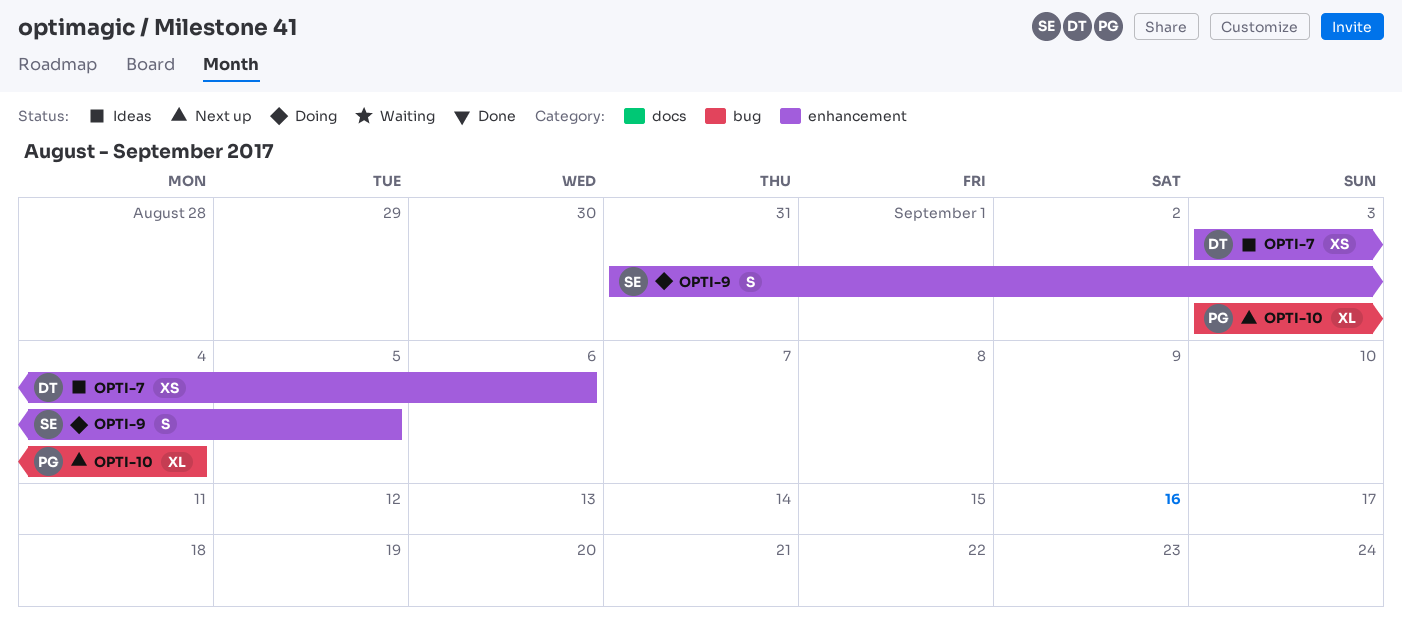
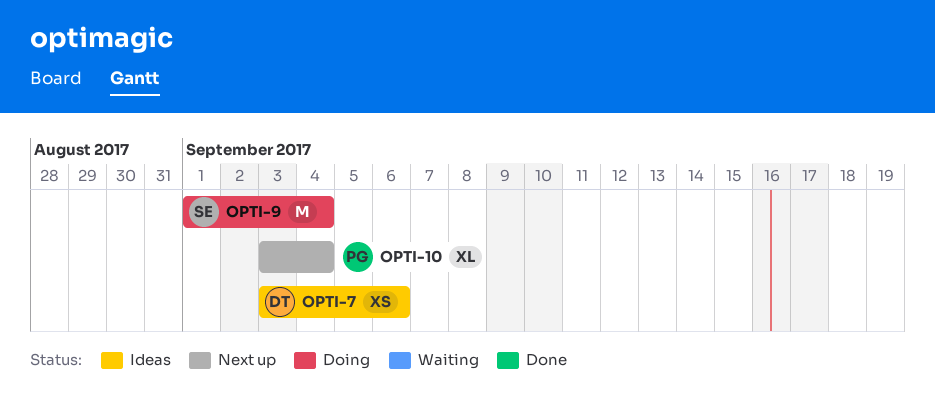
OPTI-9, estimate: S -> M
OPTI-9, start: Aug 31 -> Sep 1
OPTI-9, due: Sep 5 -> Sep 4

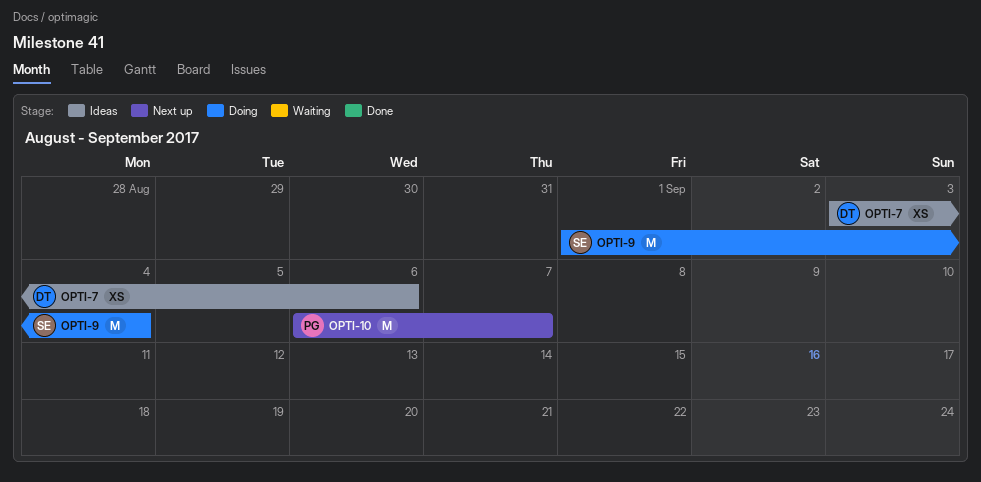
OPTI-10, estimate: XL -> M
OPTI-10, start: Sep 3 -> Sep 6
OPTI-10, due: Sep 4 -> Sep 7

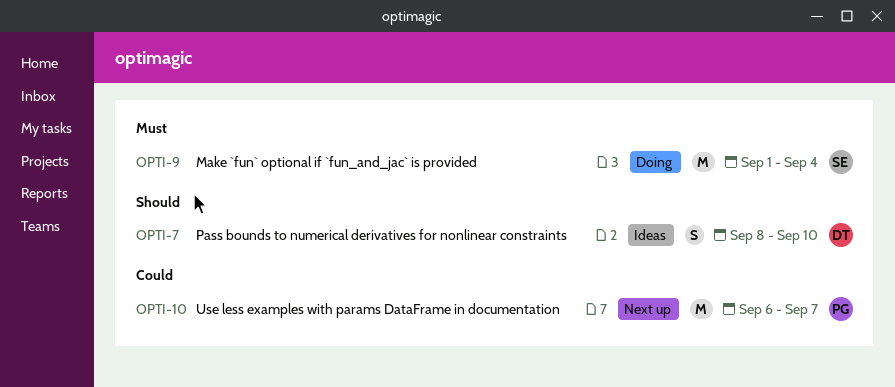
OPTI-7, estimate: XS -> S
OPTI-7, start: Sep 3 -> Sep 8
OPTI-7, due: Sep 6 -> Sep 10

